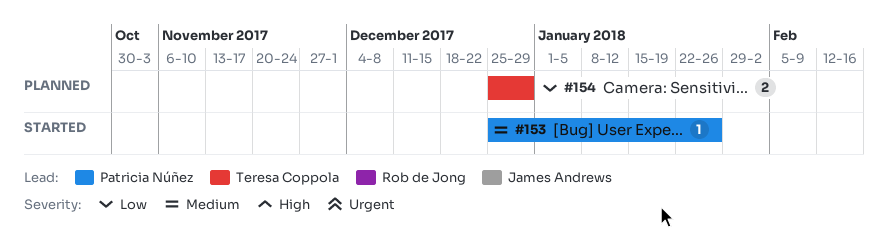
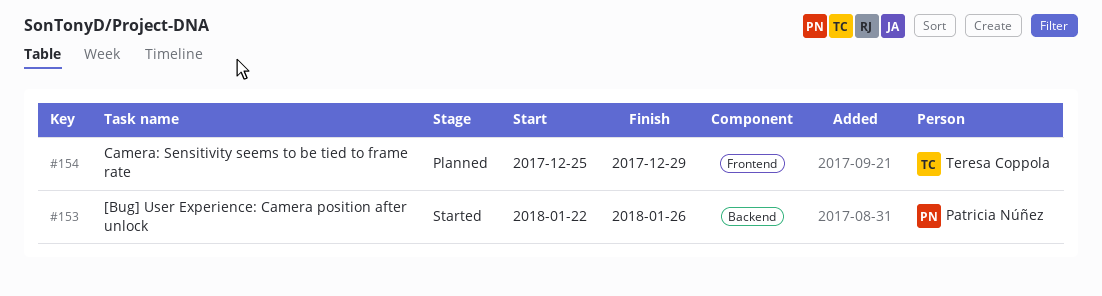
#153, start: Dec 25 -> Jan 22

